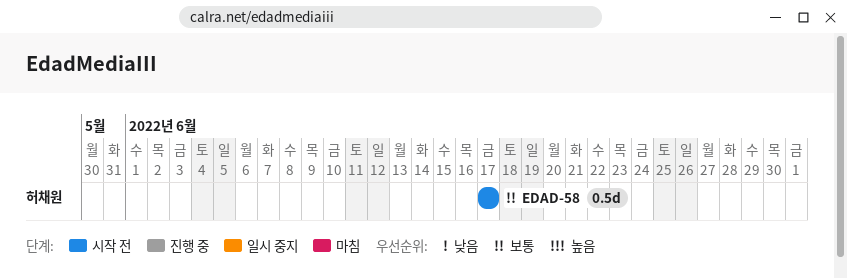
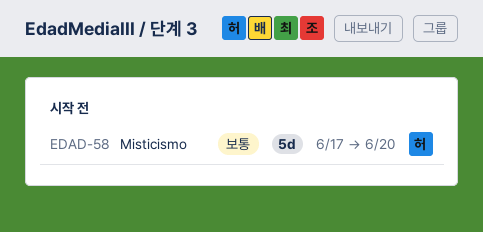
EDAD-58, estimate: 0.5d -> 5d
EDAD-58, due: Jun 17 -> Jun 20

